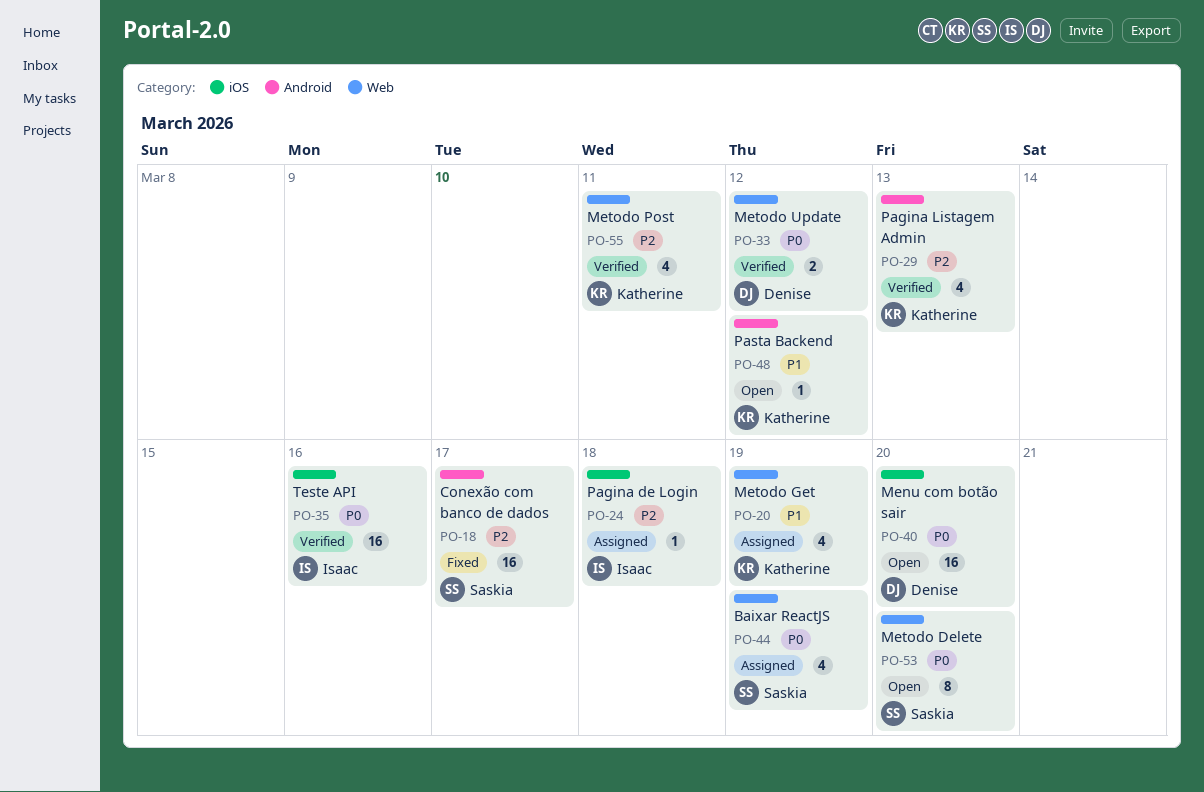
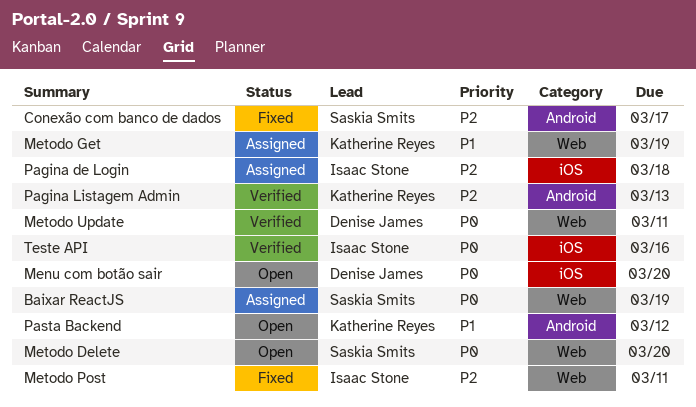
Metodo Post, status: Verified -> Fixed
Metodo Post, owner: Katherine Reyes -> Isaac Stone
Metodo Update, due: Mar 12 -> Mar 11

